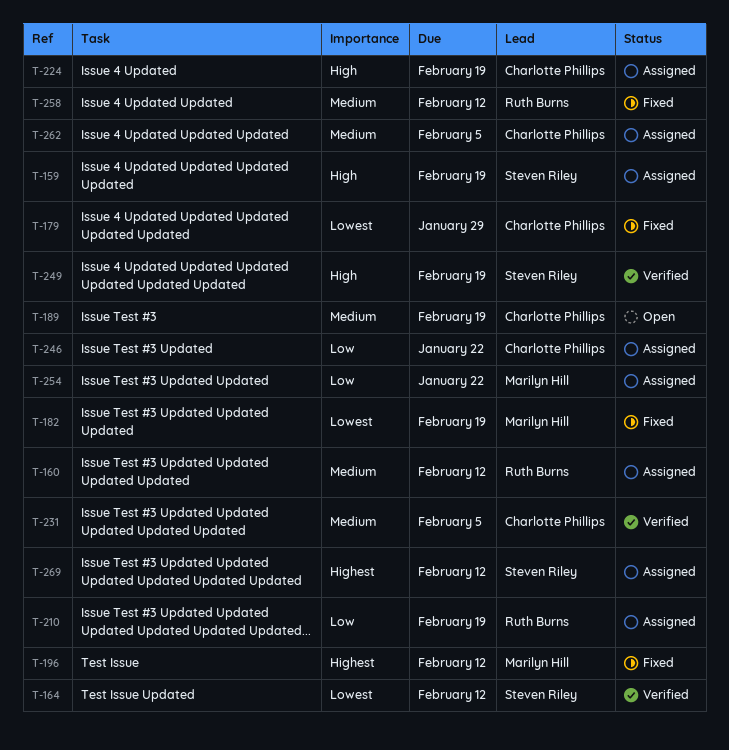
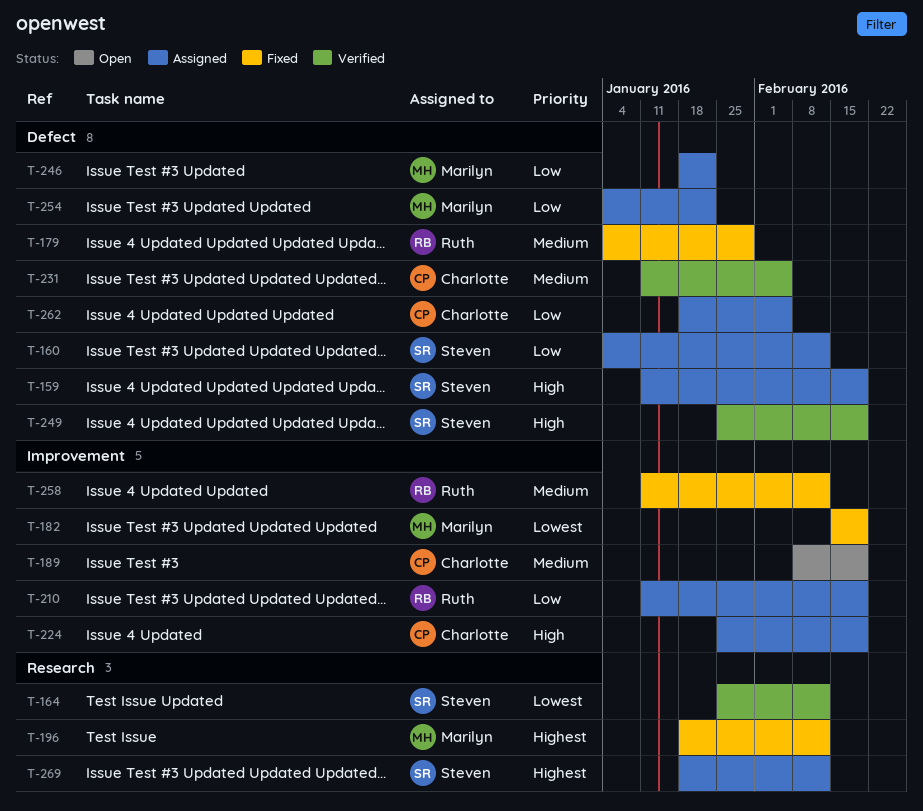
T-160, owner: Ruth Burns -> Steven Riley
T-160, priority: Medium -> Low
T-179, owner: Charlotte Phillips -> Ruth Burns
T-179, priority: Lowest -> Medium
T-246, owner: Charlotte Phillips -> Marilyn Hill
T-262, priority: Medium -> Low

